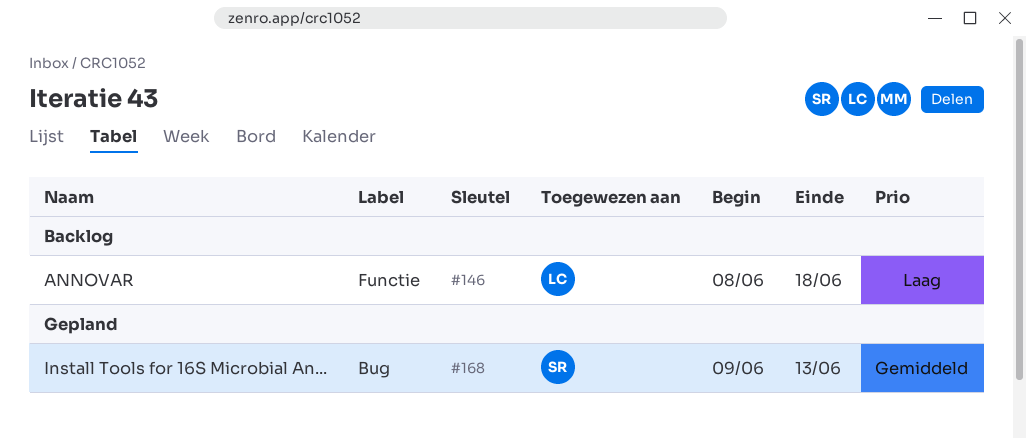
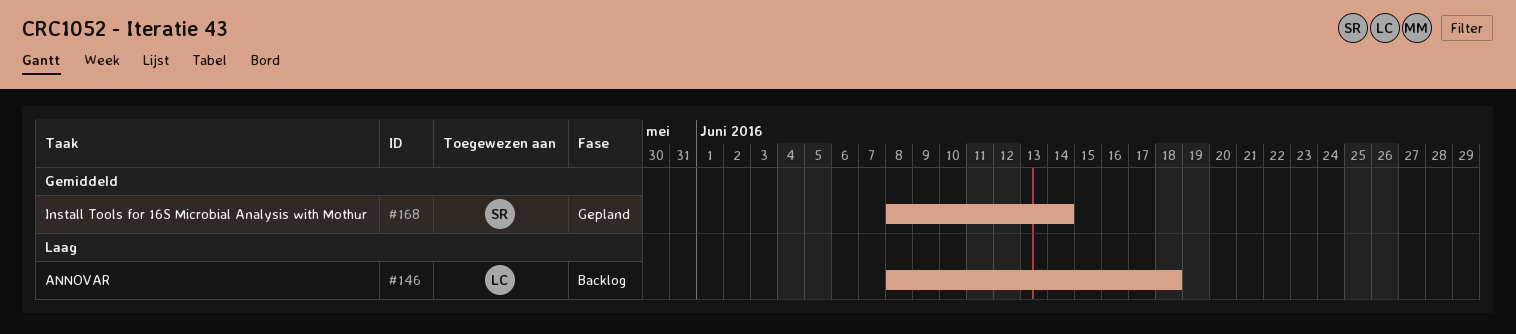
#168, start: Jun 9 -> Jun 8
#168, due: Jun 13 -> Jun 14

